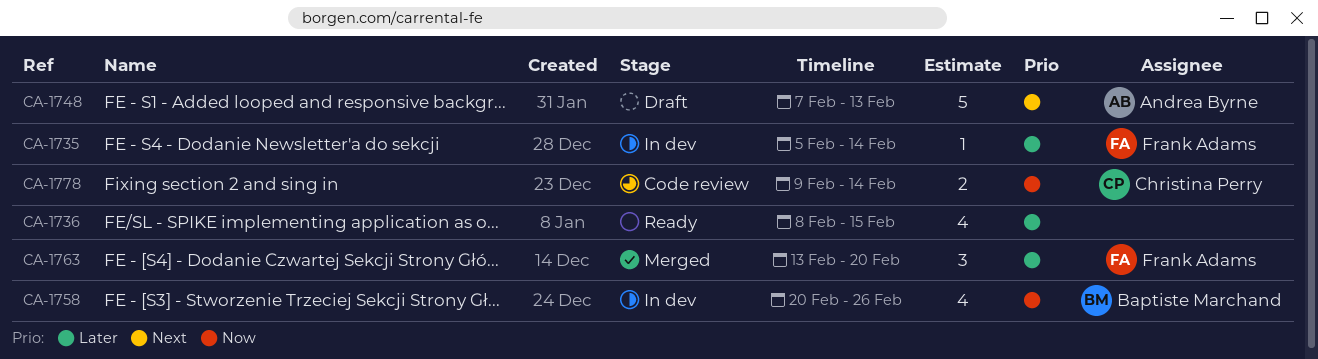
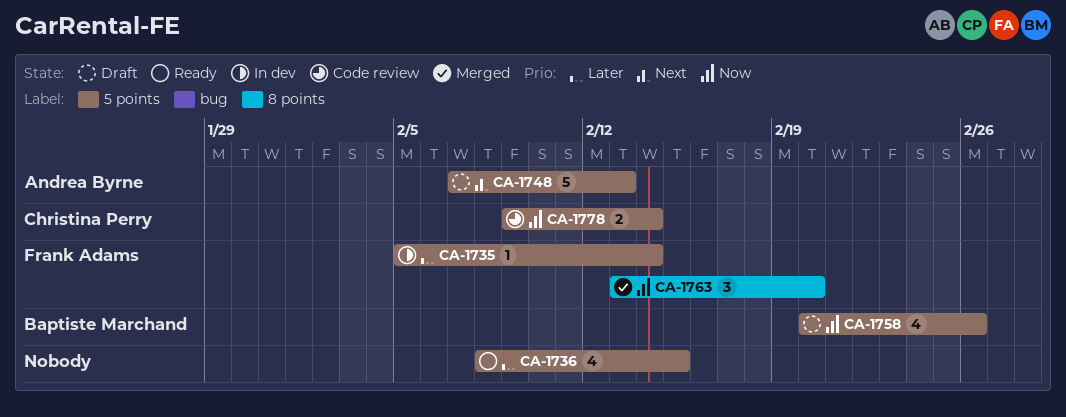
CA-1758, status: In dev -> Draft
CA-1763, priority: Later -> Now

